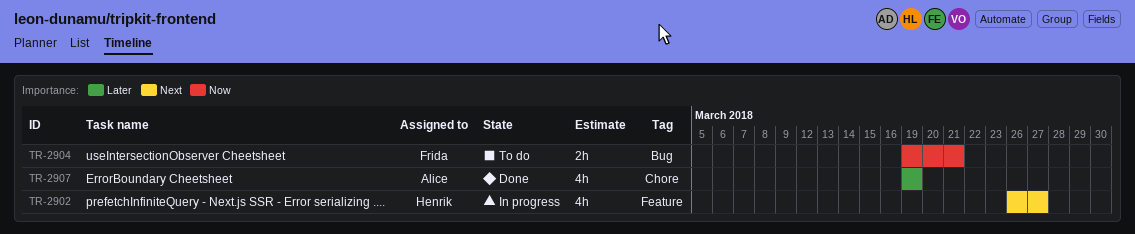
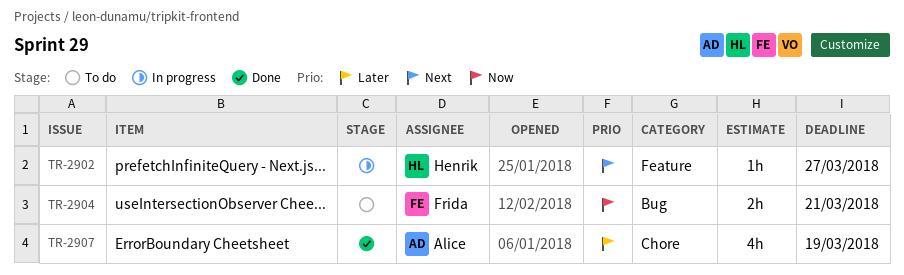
TR-2902, estimate: 4h -> 1h

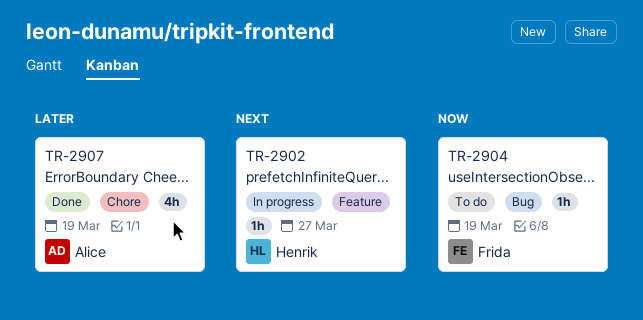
TR-2904, estimate: 2h -> 1h
TR-2904, due: Mar 21 -> Mar 19

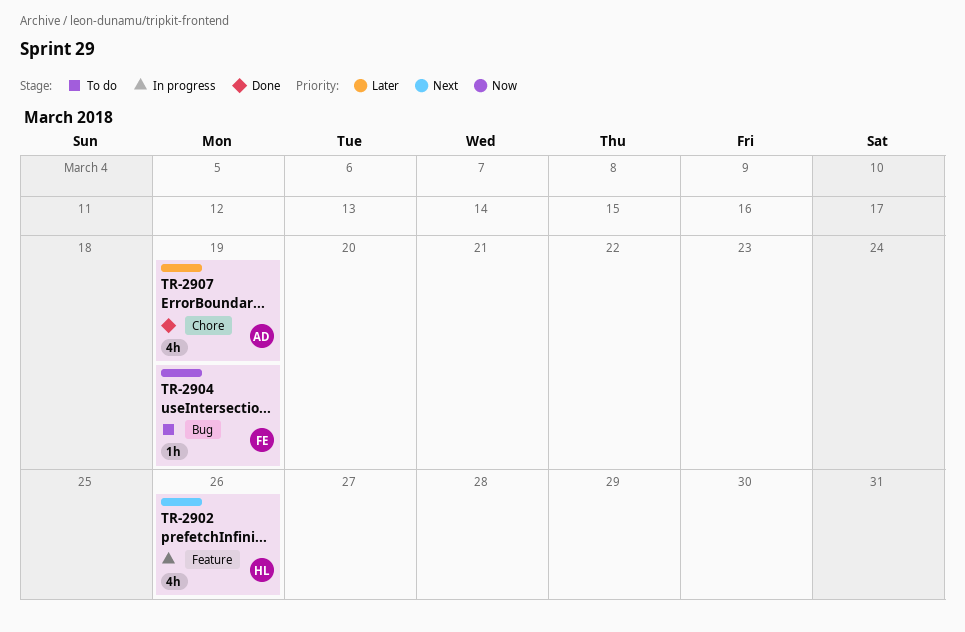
TR-2902, estimate: 1h -> 4h
TR-2902, due: Mar 27 -> Mar 26

